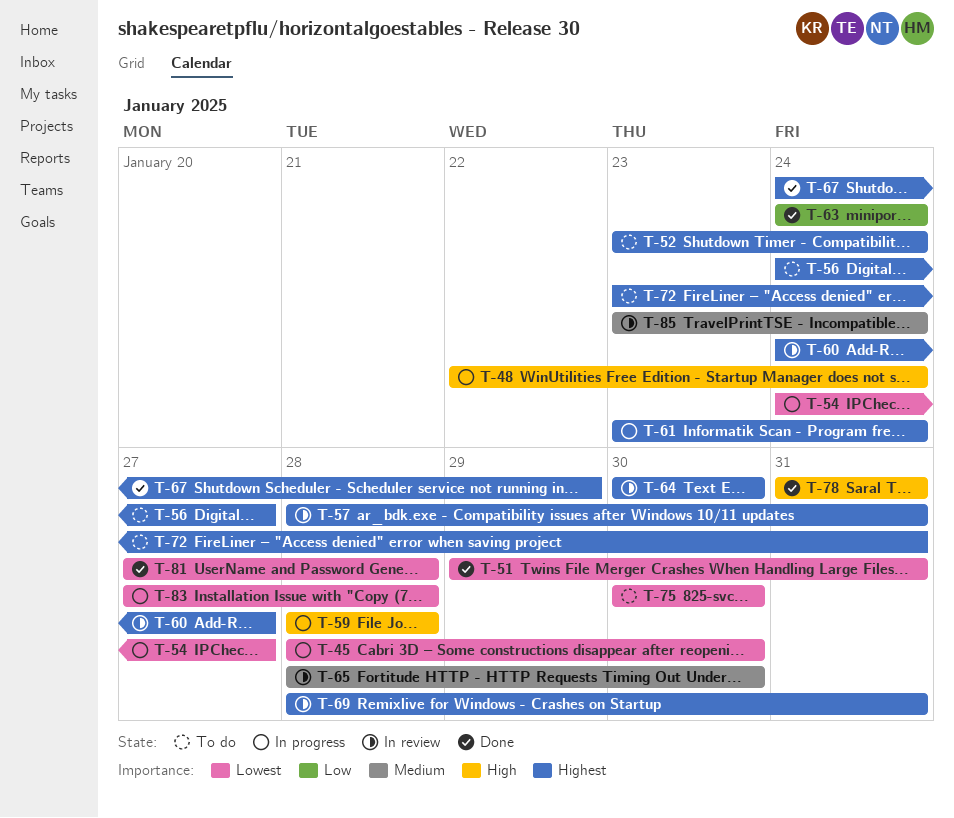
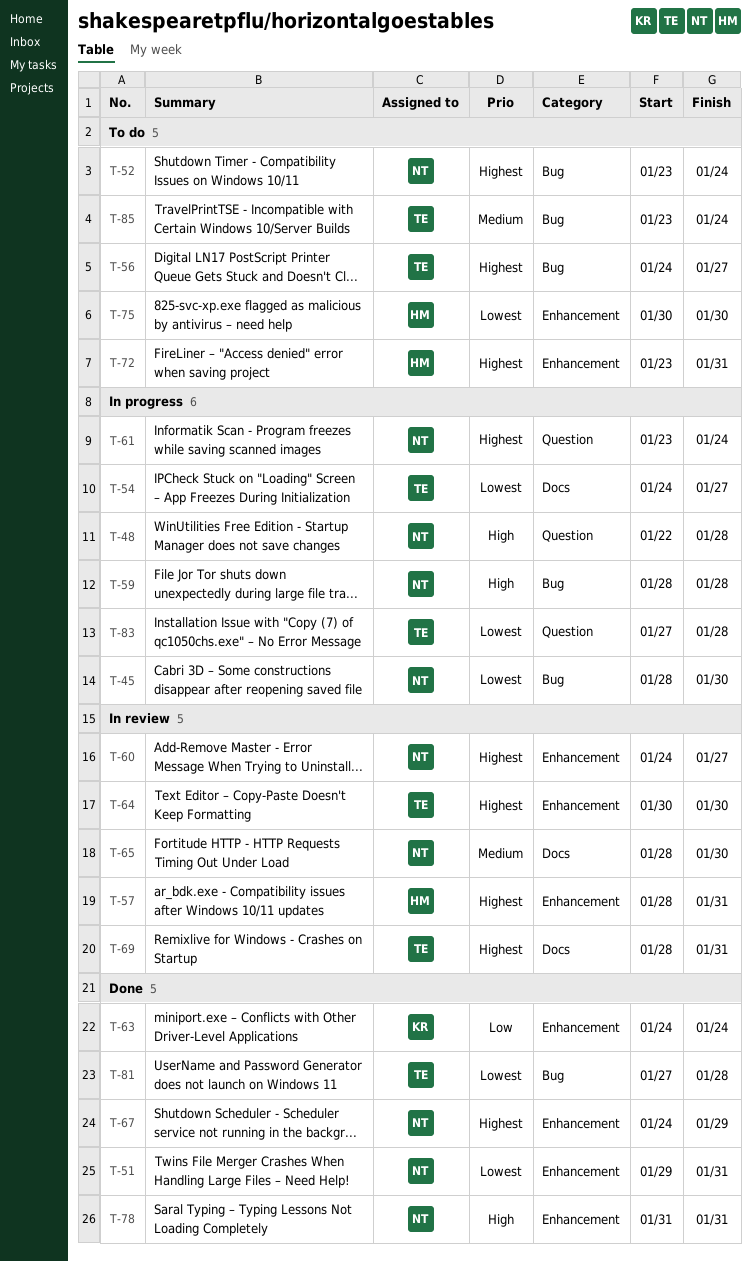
T-48, due: Jan 24 -> Jan 28
T-85, status: In review -> To do

